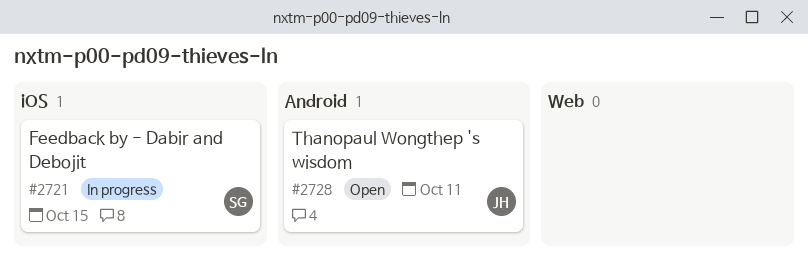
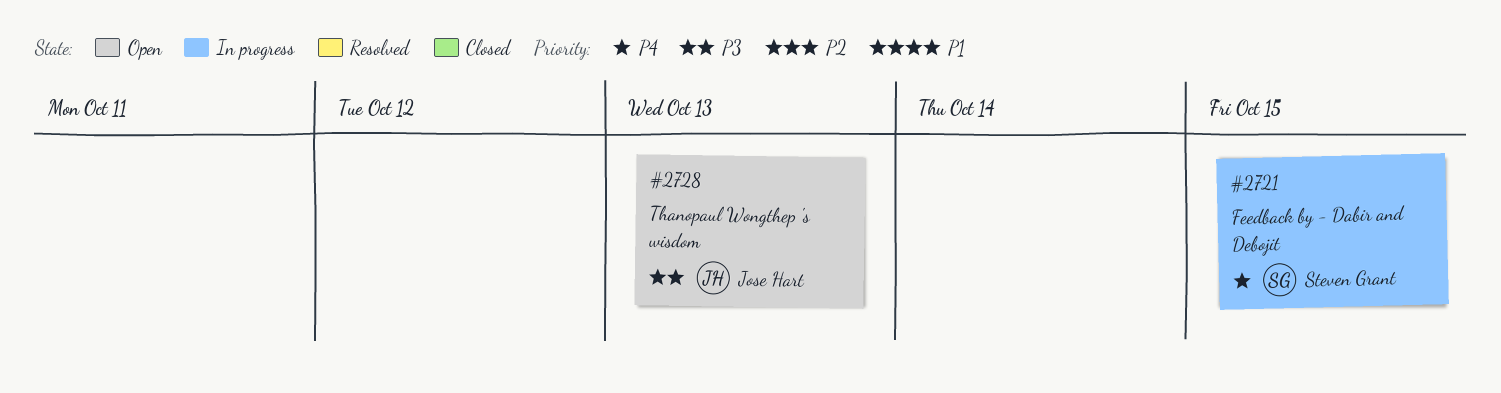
#2728, due: Oct 11 -> Oct 13

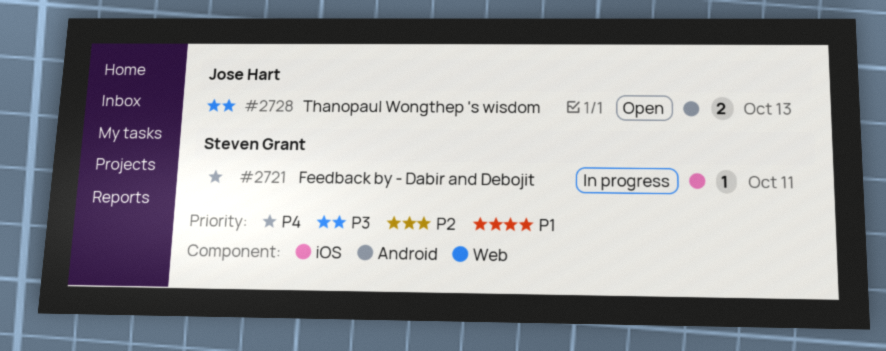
#2721, due: Oct 15 -> Oct 11

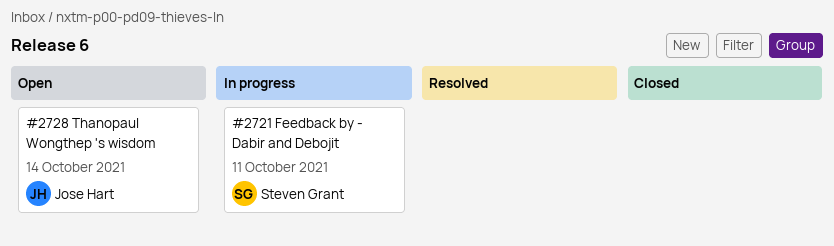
#2728, due: Oct 13 -> Oct 14

